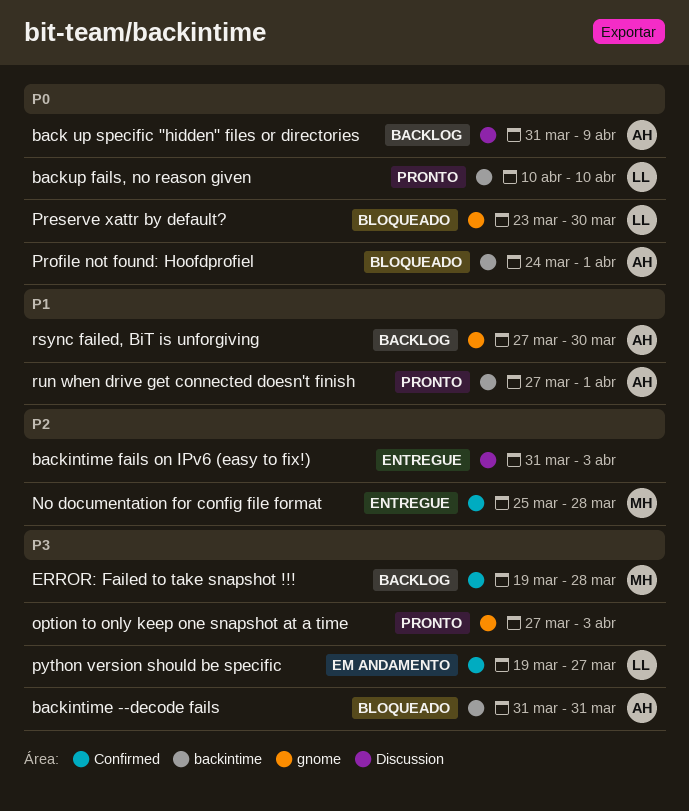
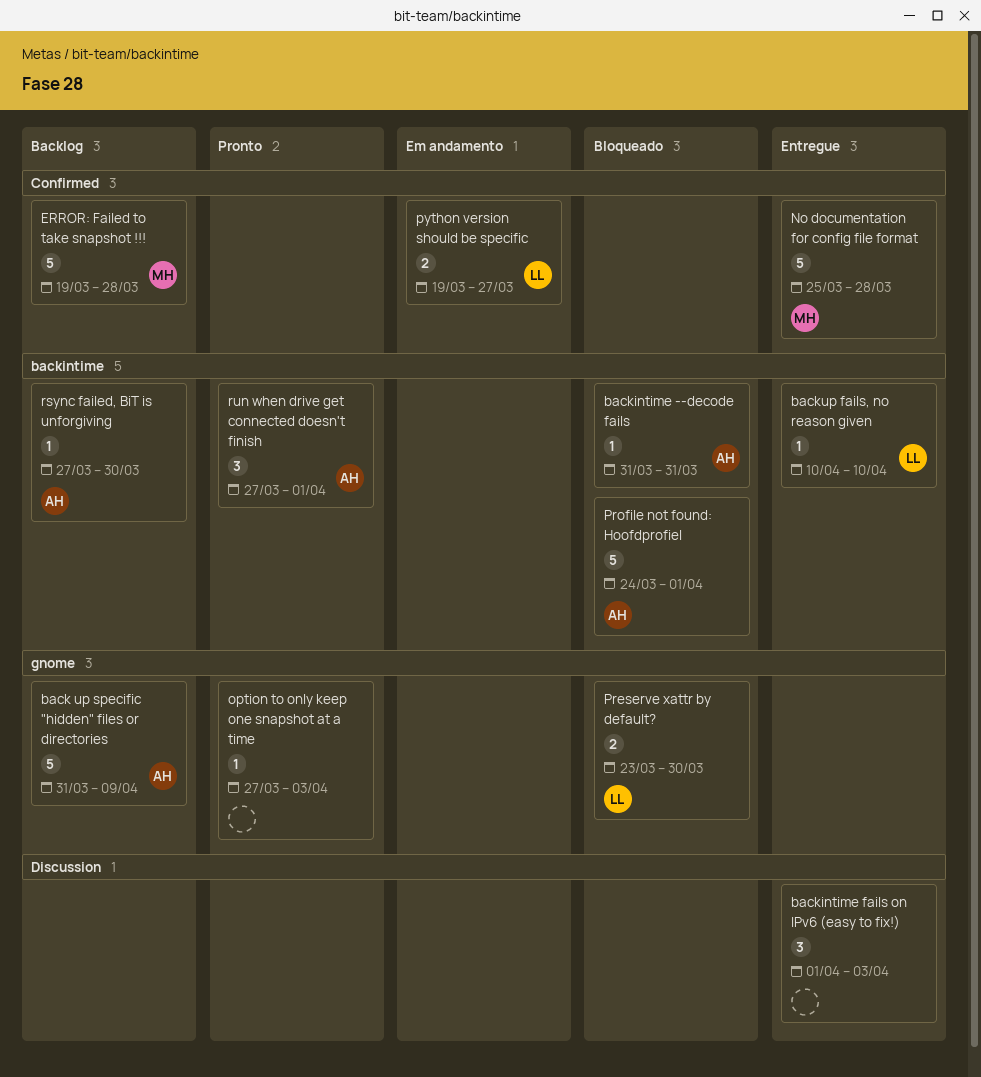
back up specific "hidden" files or directories, label: Discussion -> gnome
backintime fails on IPv6 (easy to fix!), start: Mar 31 -> Apr 1
backup fails, no reason given, status: Pronto -> Entregue
rsync failed, BiT is unforgiving, label: gnome -> backintime

